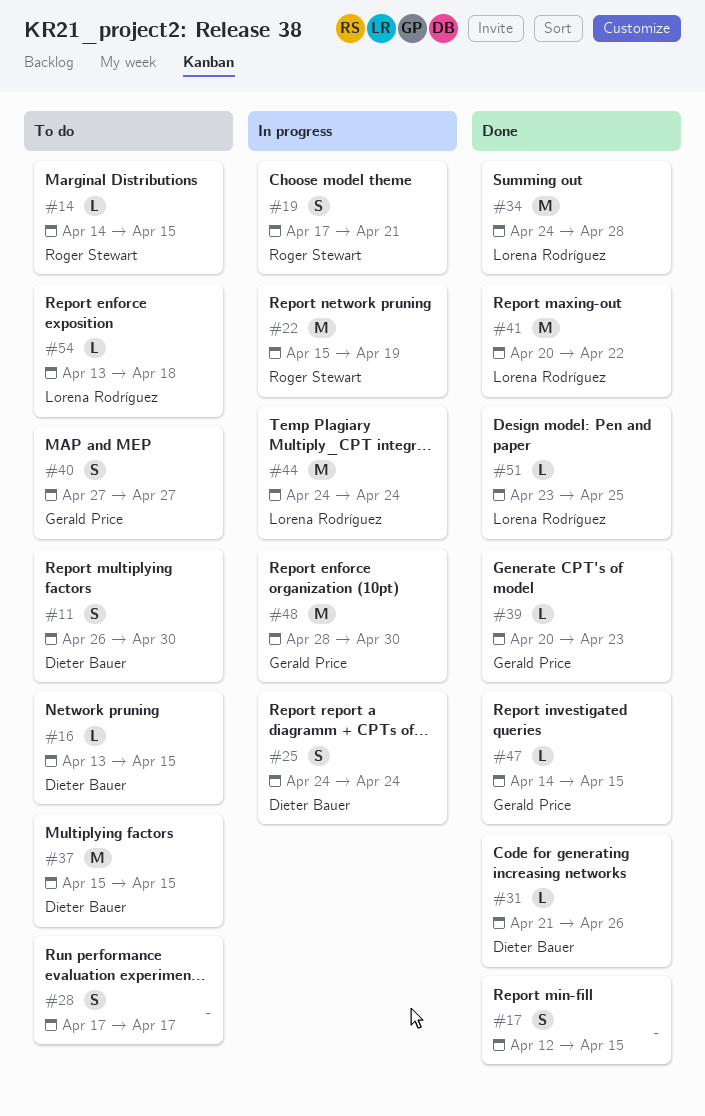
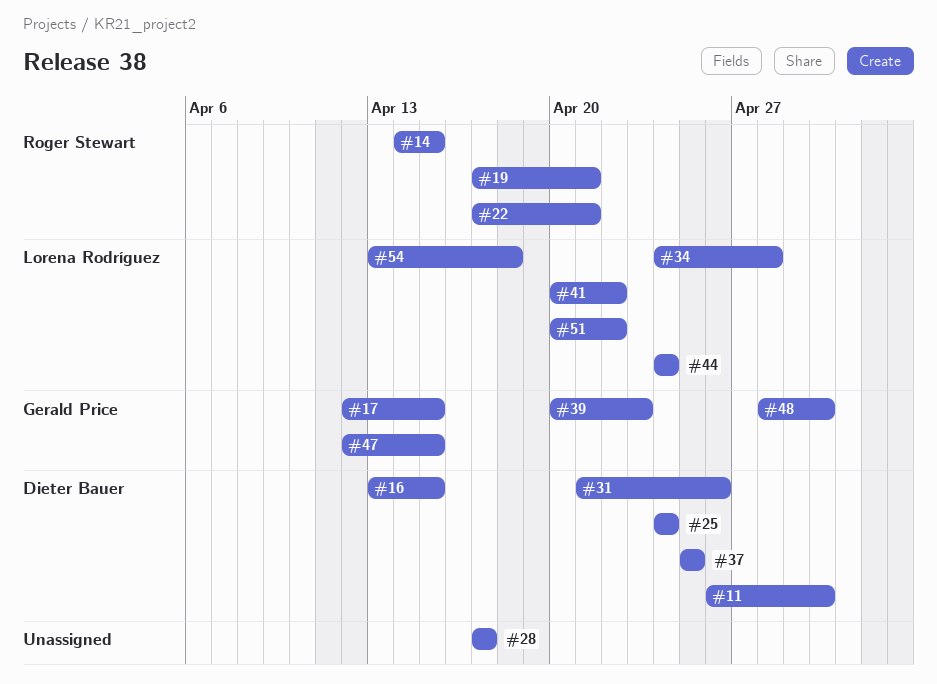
#17, owner: none -> Gerald Price
#22, start: Apr 15 -> Apr 17
#22, due: Apr 19 -> Apr 21
#37, start: Apr 15 -> Apr 25
#37, due: Apr 15 -> Apr 25
#40: present -> none
#47, start: Apr 14 -> Apr 12
#51, start: Apr 23 -> Apr 20
#51, due: Apr 25 -> Apr 22

